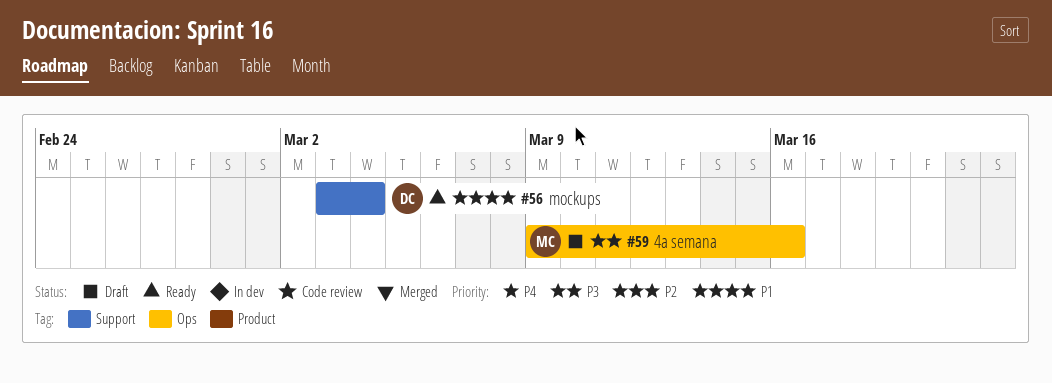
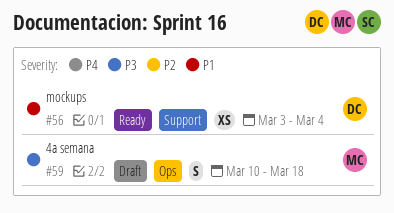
#59, start: Mar 9 -> Mar 10
#59, due: Mar 16 -> Mar 18

